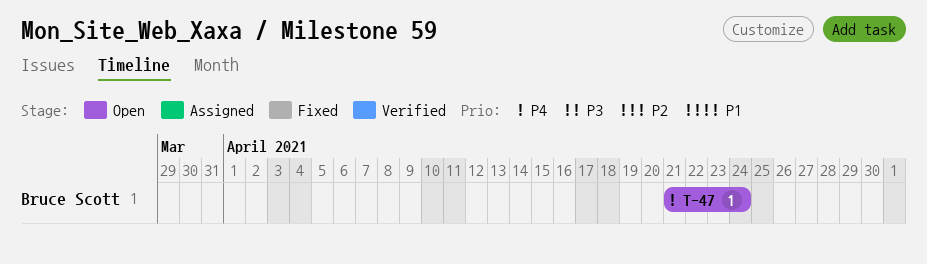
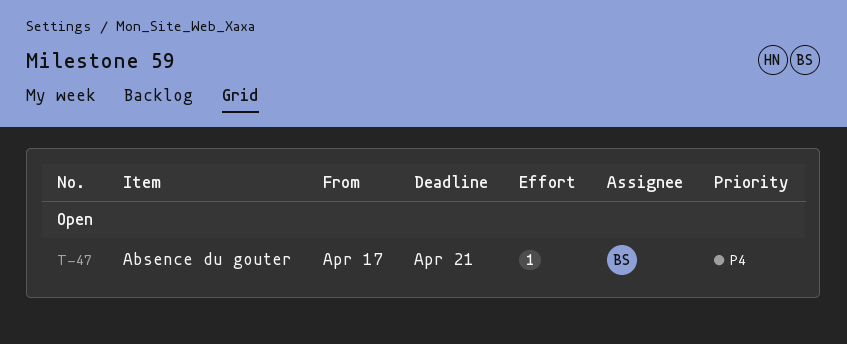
T-47, start: Apr 21 -> Apr 17
T-47, due: Apr 24 -> Apr 21

